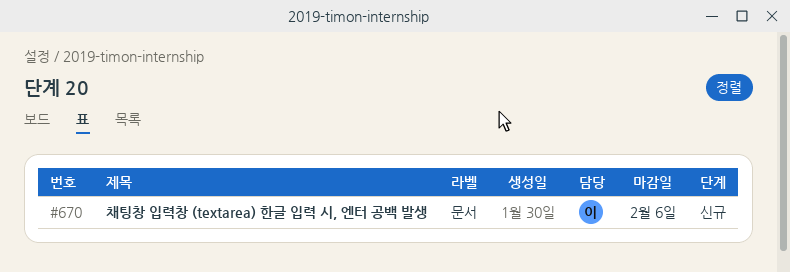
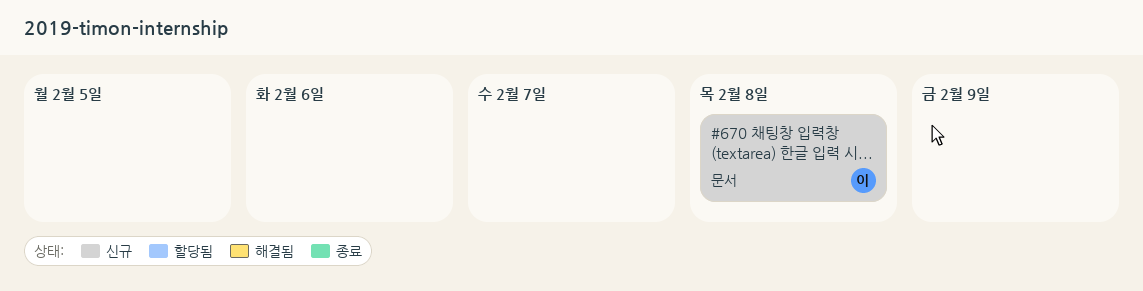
#670, due: Feb 6 -> Feb 8

